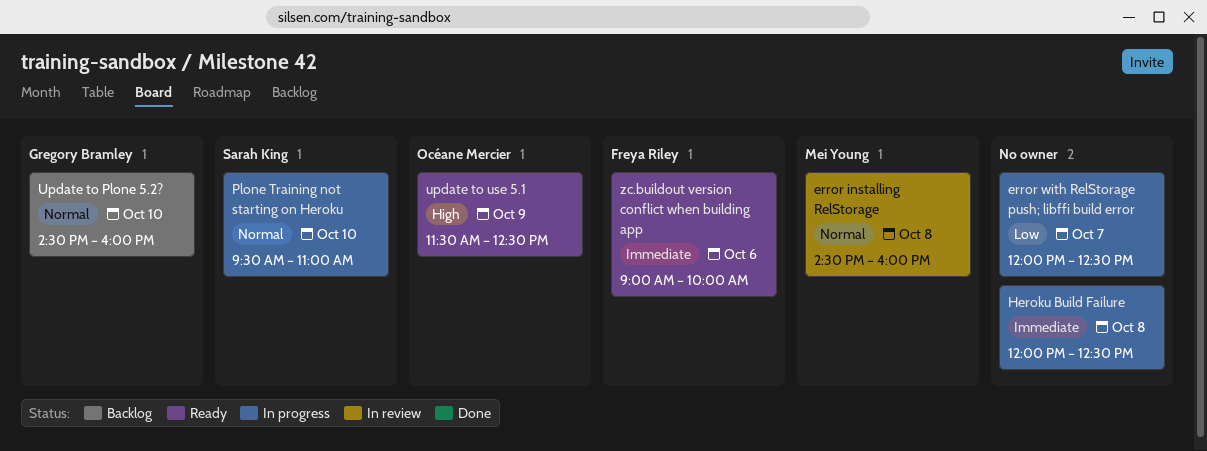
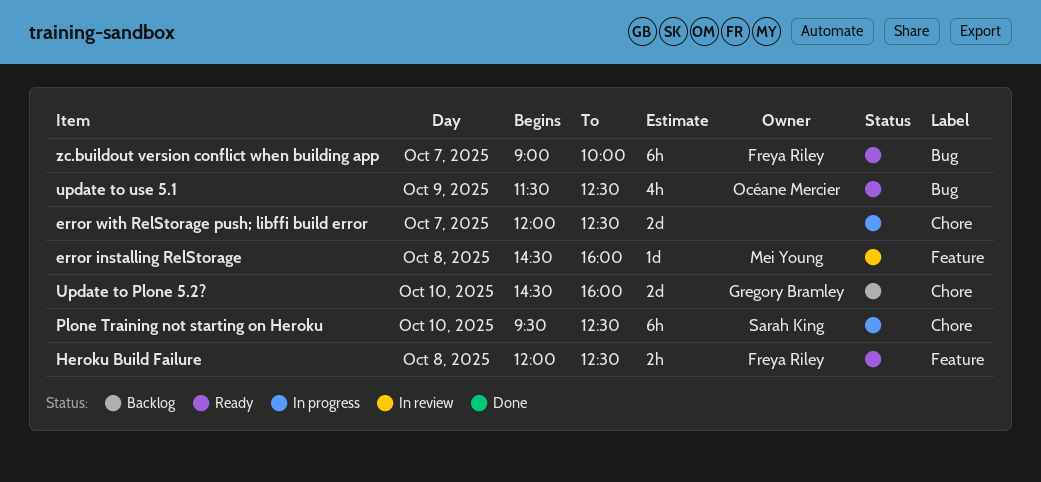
Heroku Build Failure, status: In progress -> Ready
Heroku Build Failure, owner: none -> Freya Riley
Plone Training not starting on Heroku, ends: 11:00 -> 12:30
zc.buildout version conflict when building app, day: Oct 6 -> Oct 7

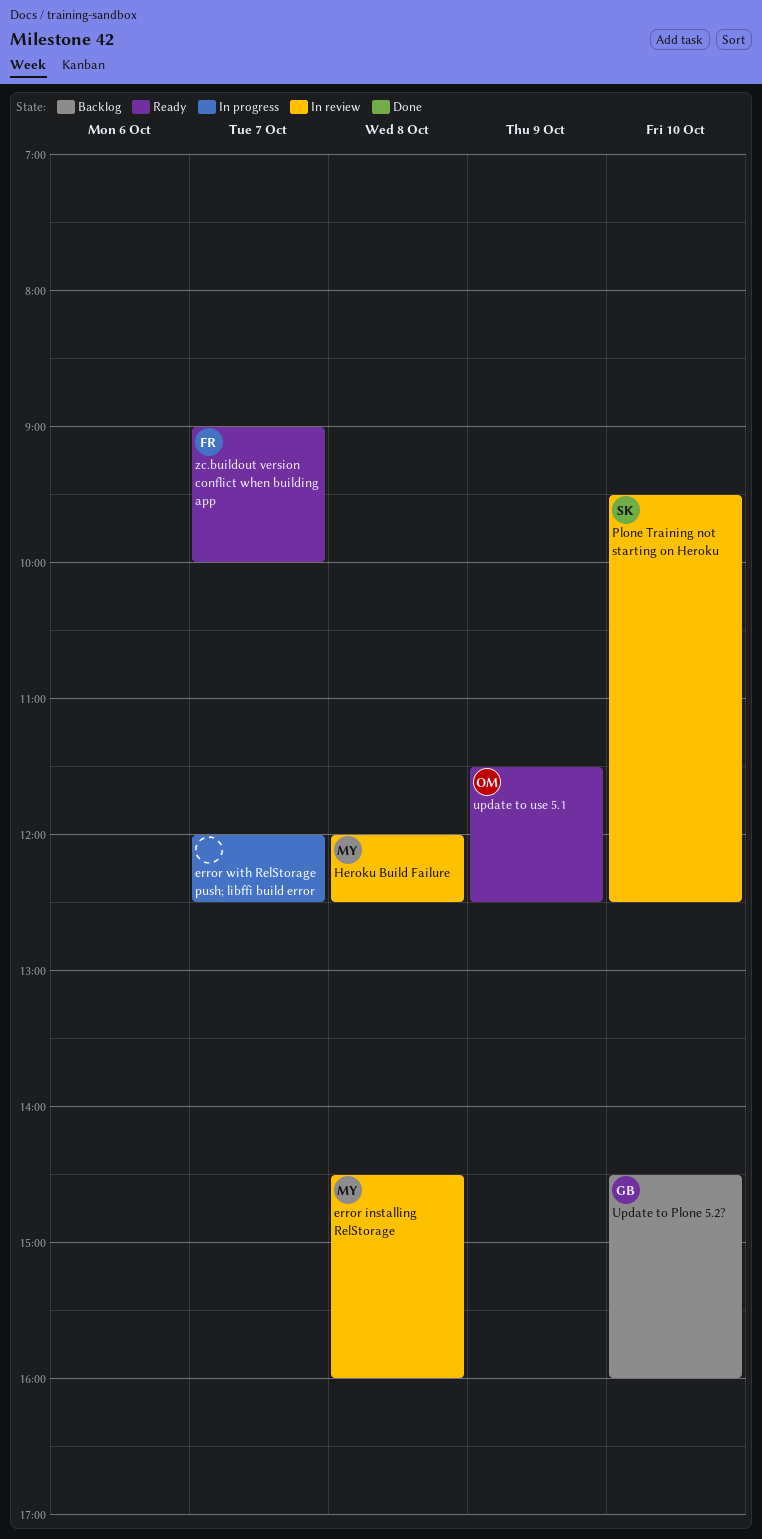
Heroku Build Failure, status: Ready -> In review
Heroku Build Failure, owner: Freya Riley -> Mei Young
Plone Training not starting on Heroku, status: In progress -> In review

